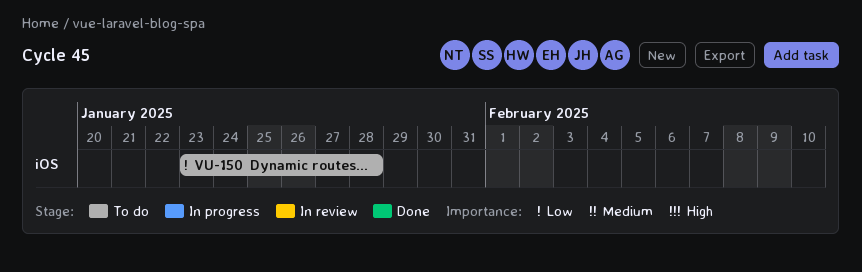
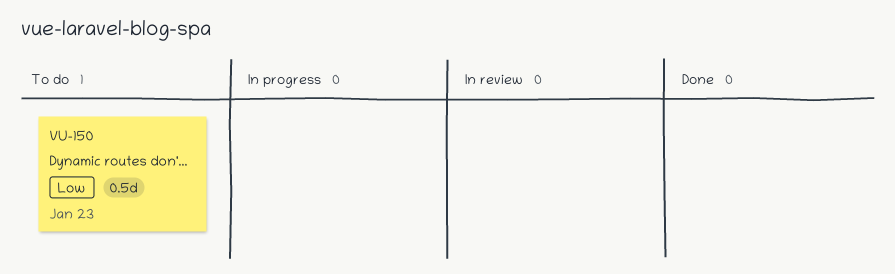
VU-150, due: Jan 28 -> Jan 23

